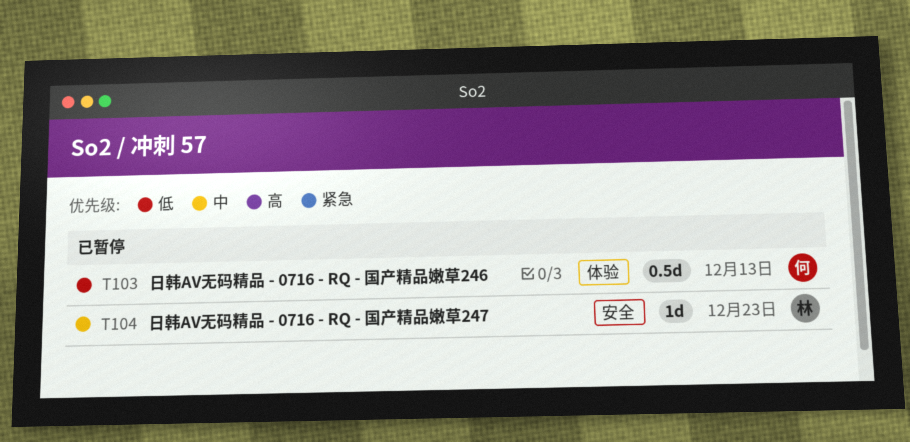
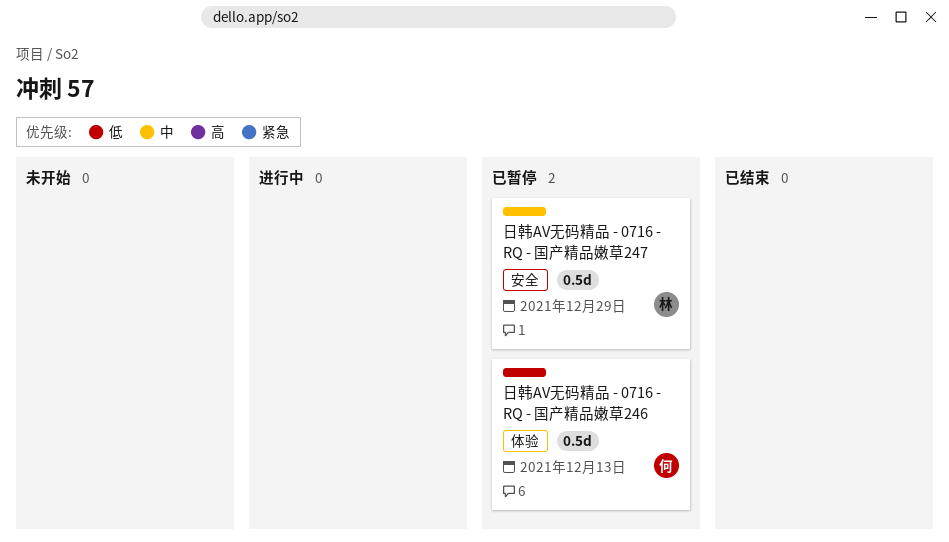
日韩AV无码精品 - 0716 - RQ - 国产精品嫩草247, estimate: 1d -> 0.5d
日韩AV无码精品 - 0716 - RQ - 国产精品嫩草247, due: Dec 23 -> Dec 29

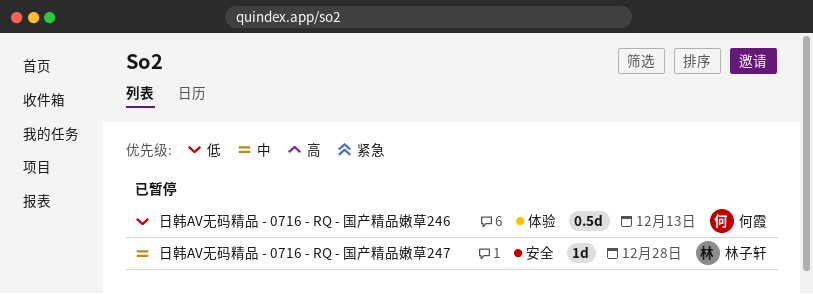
日韩AV无码精品 - 0716 - RQ - 国产精品嫩草247, estimate: 0.5d -> 1d
日韩AV无码精品 - 0716 - RQ - 国产精品嫩草247, due: Dec 29 -> Dec 28

